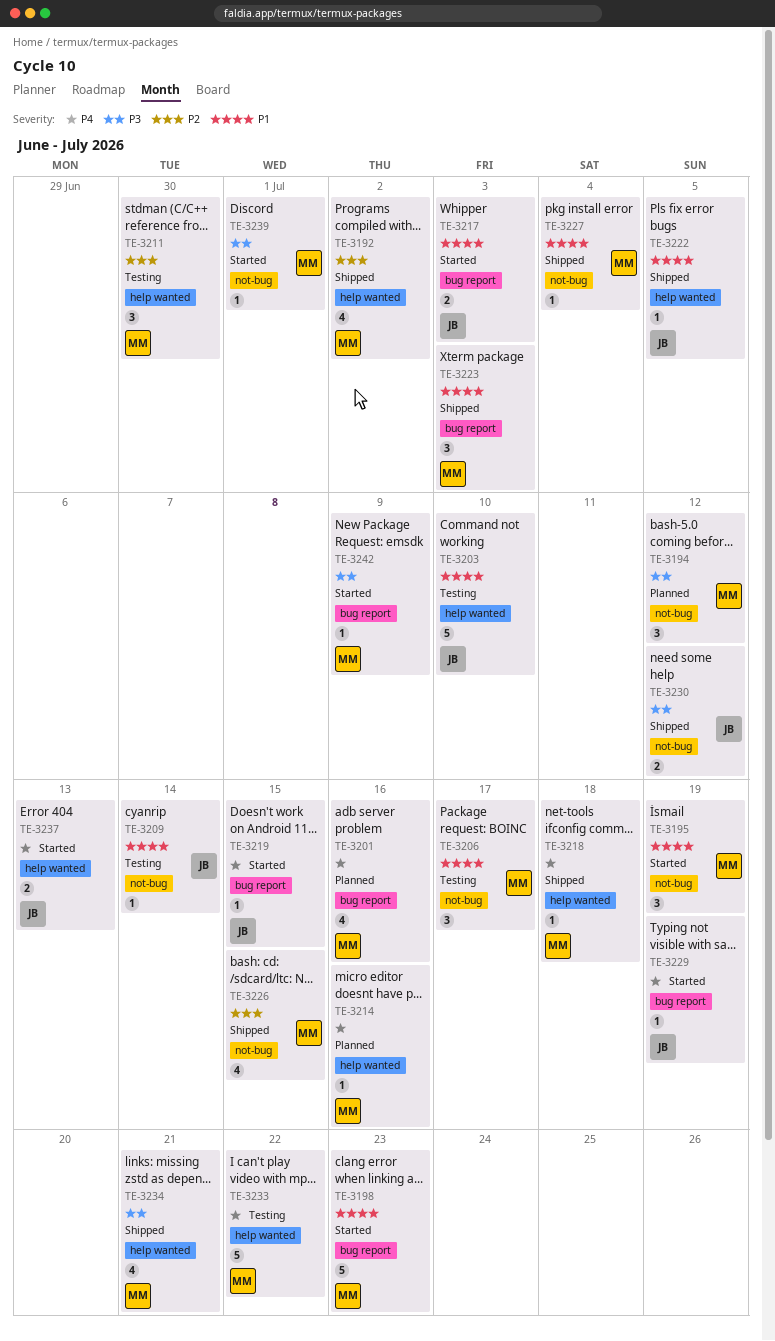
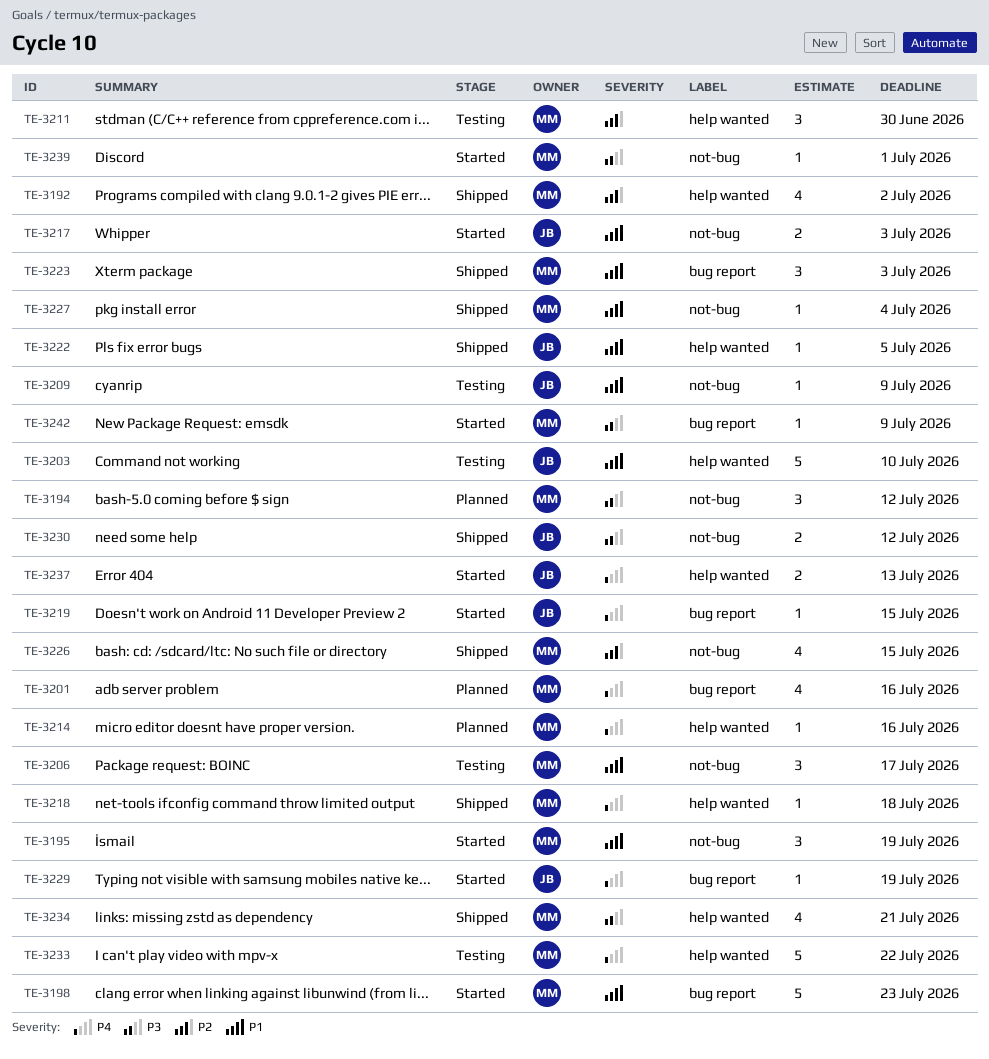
TE-3209, due: Jul 14 -> Jul 9
TE-3217, label: bug report -> not-bug

